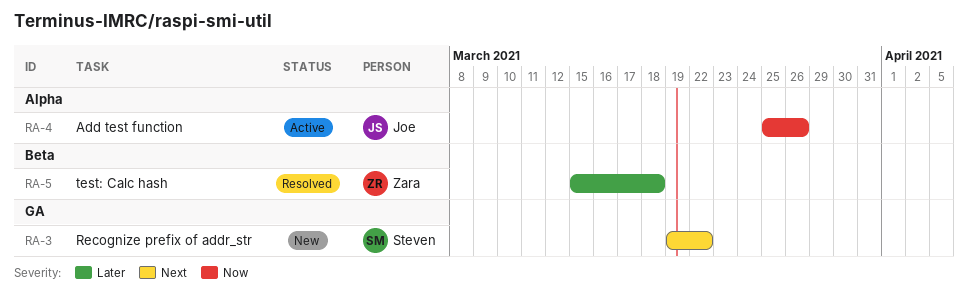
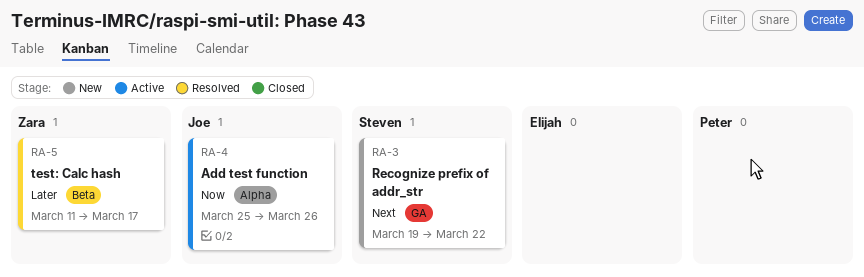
RA-5, start: Mar 15 -> Mar 11
RA-5, due: Mar 18 -> Mar 17

